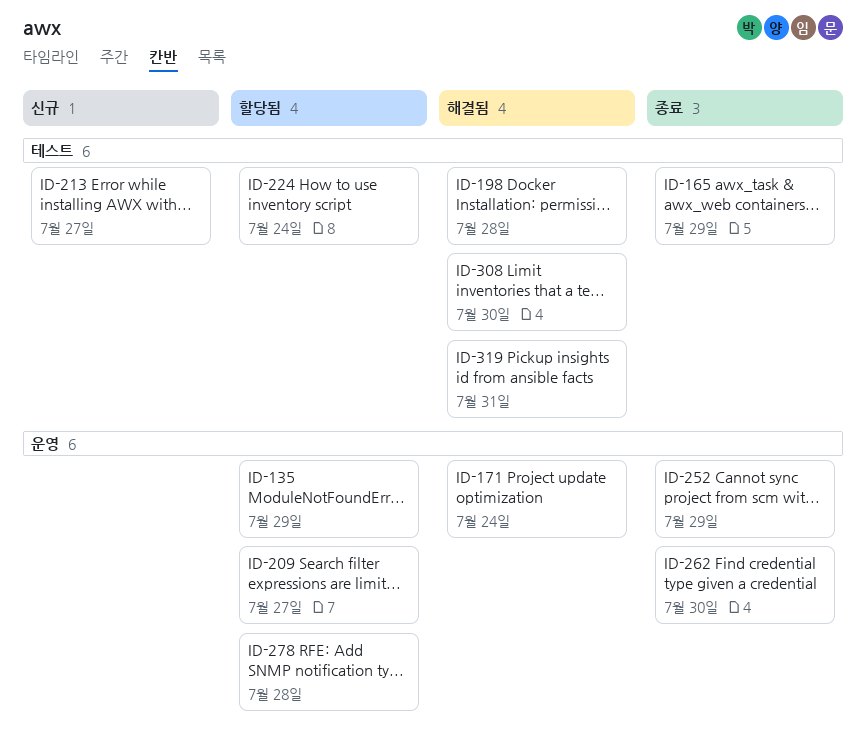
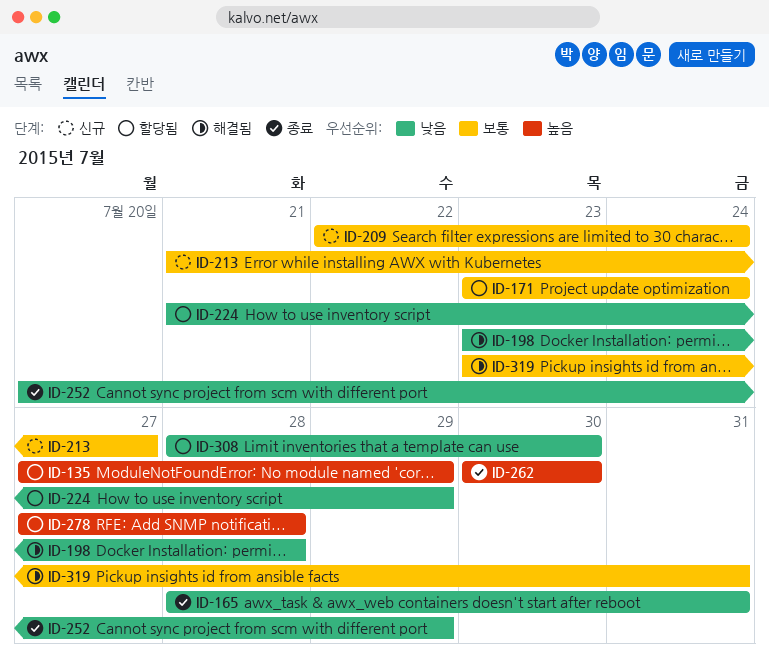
ID-165, due: Jul 29 -> Jul 31
ID-171, status: 해결됨 -> 할당됨
ID-209, status: 할당됨 -> 신규
ID-209, due: Jul 27 -> Jul 24
ID-224, due: Jul 24 -> Jul 29
ID-308, status: 해결됨 -> 할당됨

